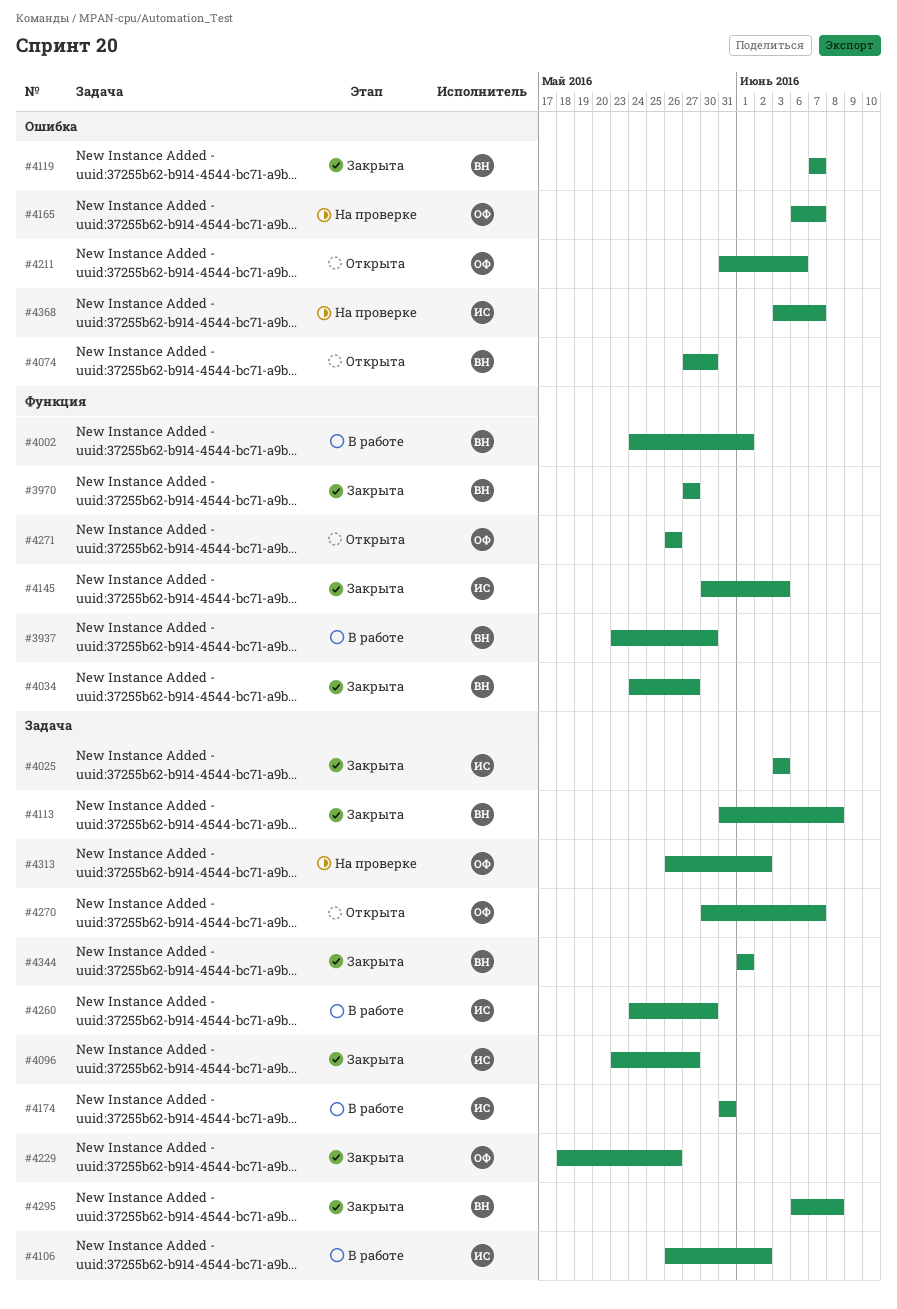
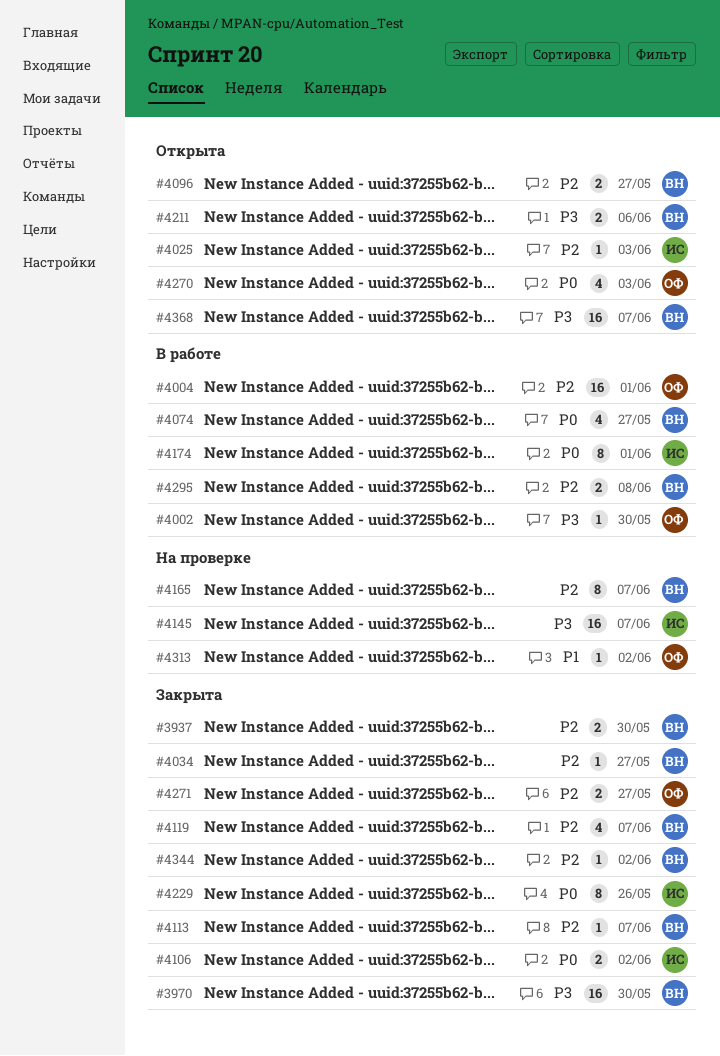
#3937, status: В работе -> Закрыта
#3970, due: May 27 -> May 30
#4002, owner: ВН -> ОФ
#4002, due: Jun 1 -> May 30
#4004: none -> present
#4025, status: Закрыта -> Открыта
#4074, status: Открыта -> В работе
#4074, due: May 30 -> May 27
#4096, status: Закрыта -> Открыта
#4096, owner: ИС -> ВН
#4106, status: В работе -> Закрыта
#4113, due: Jun 8 -> Jun 7
#4145, status: Закрыта -> На проверке
#4145, due: Jun 3 -> Jun 7
#4165, owner: ОФ -> ВН
#4174, due: May 31 -> Jun 1
#4211, owner: ОФ -> ВН
#4229, owner: ОФ -> ИС
#4260: present -> none
#4270, due: Jun 7 -> Jun 3
#4271, status: Открыта -> Закрыта
#4271, due: May 26 -> May 27
#4295, status: Закрыта -> В работе
#4344, due: Jun 1 -> Jun 2
#4368, status: На проверке -> Открыта
#4368, owner: ИС -> ВН

